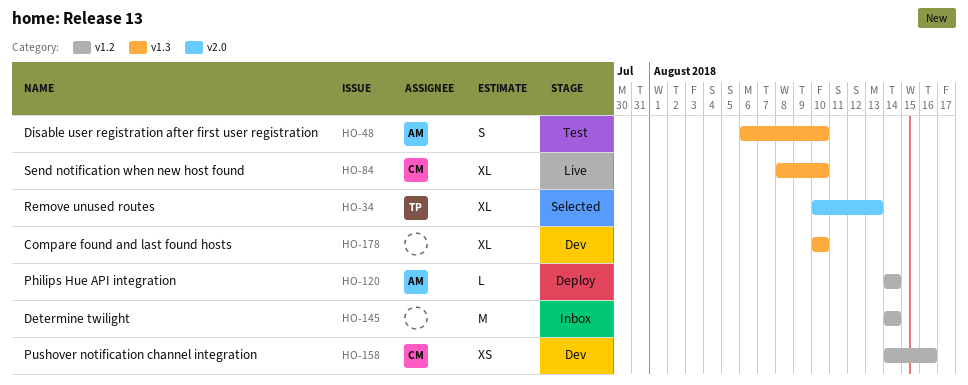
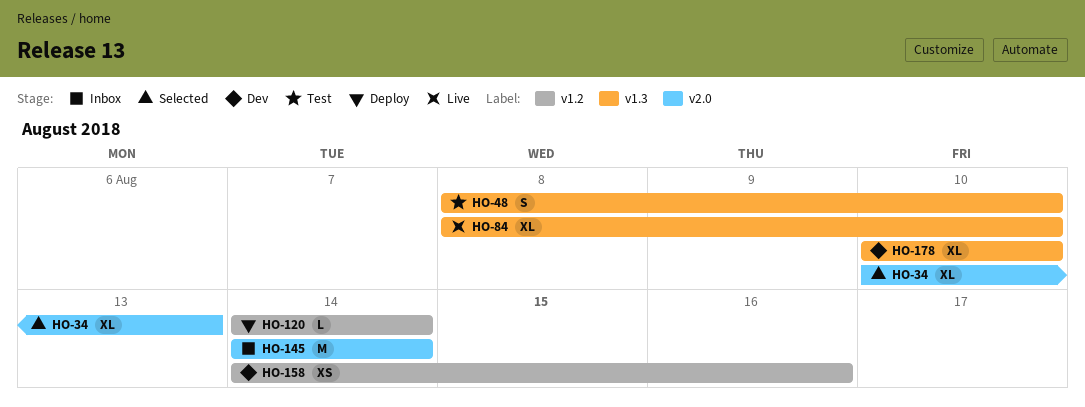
HO-48, start: Aug 6 -> Aug 8
HO-145, label: v1.2 -> v2.0

